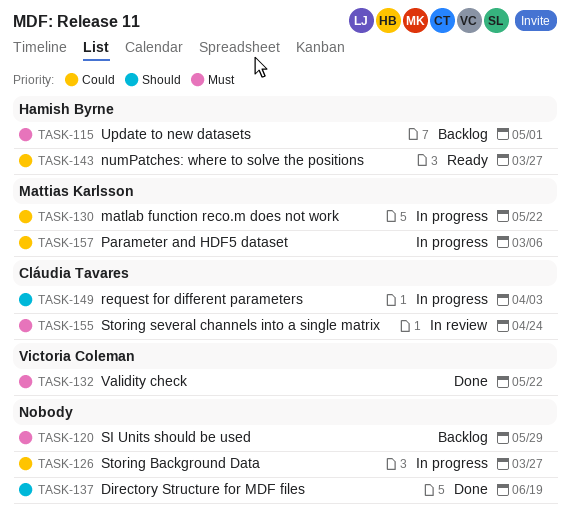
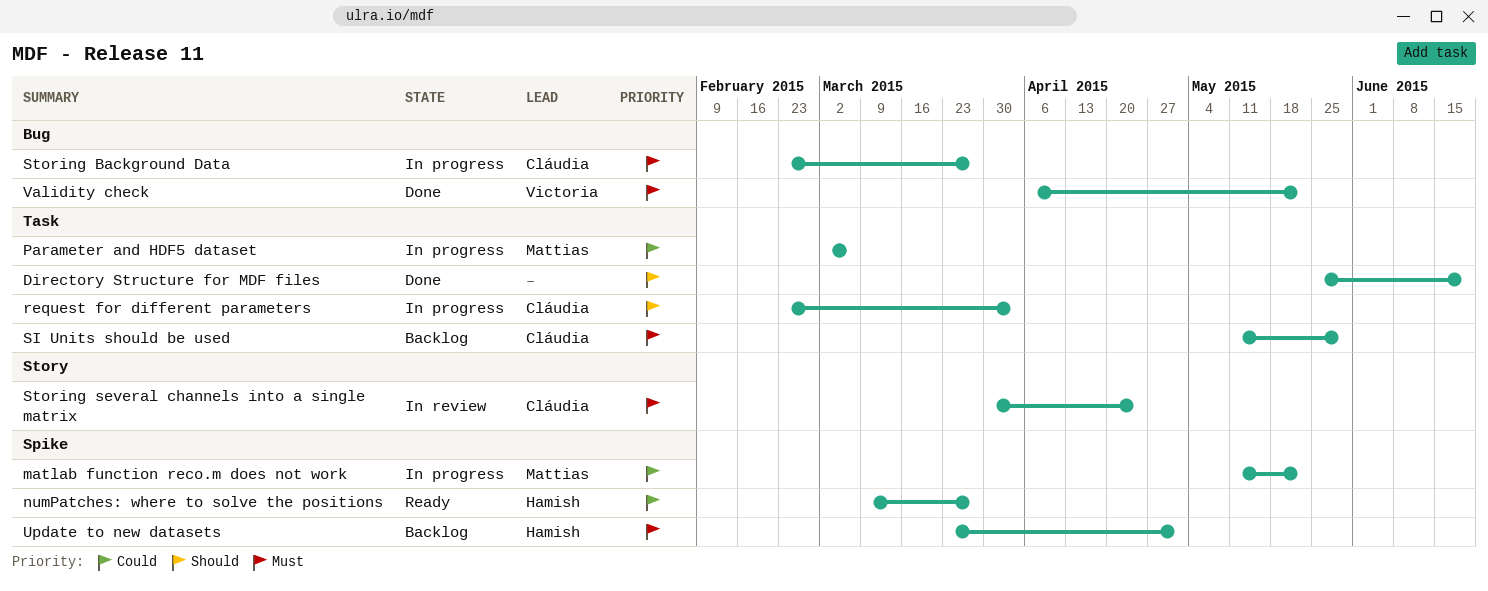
SI Units should be used, owner: none -> Cláudia Tavares
Storing Background Data, owner: none -> Cláudia Tavares
Storing Background Data, priority: Could -> Must

